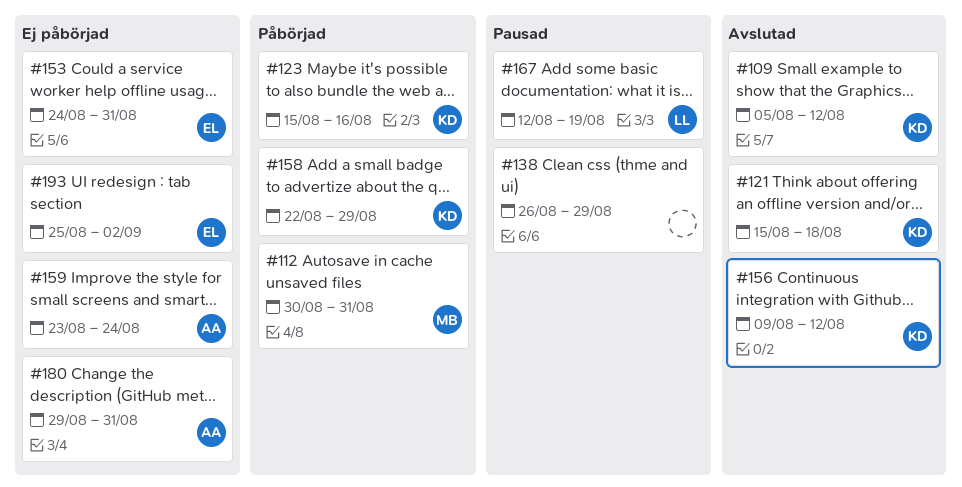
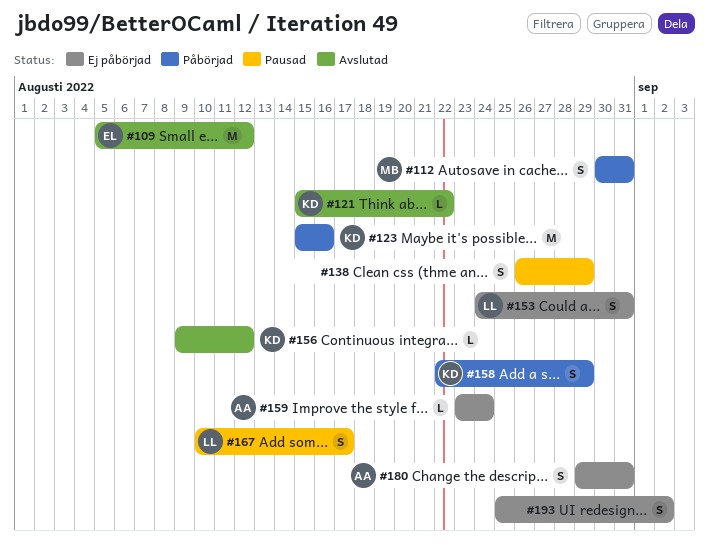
#109, owner: KD -> EL
#121, due: Aug 18 -> Aug 22
#153, owner: EL -> LL
#167, start: Aug 12 -> Aug 10
#167, due: Aug 19 -> Aug 17
#193, owner: EL -> none

